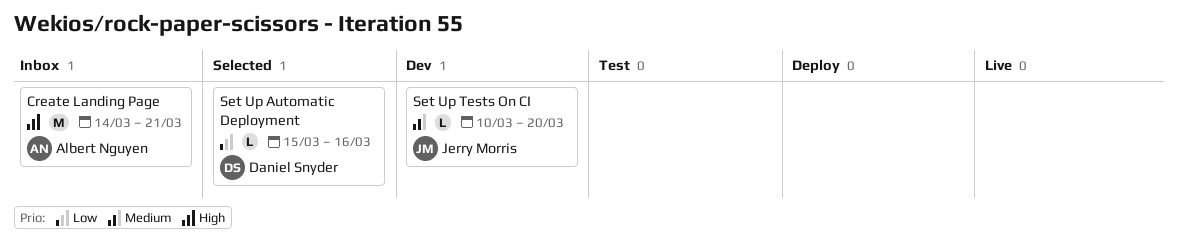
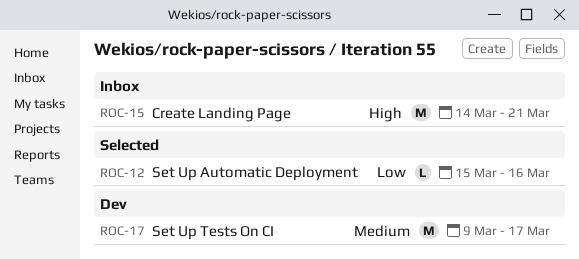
Set Up Tests On CI, estimate: L -> M
Set Up Tests On CI, start: Mar 10 -> Mar 9
Set Up Tests On CI, due: Mar 20 -> Mar 17

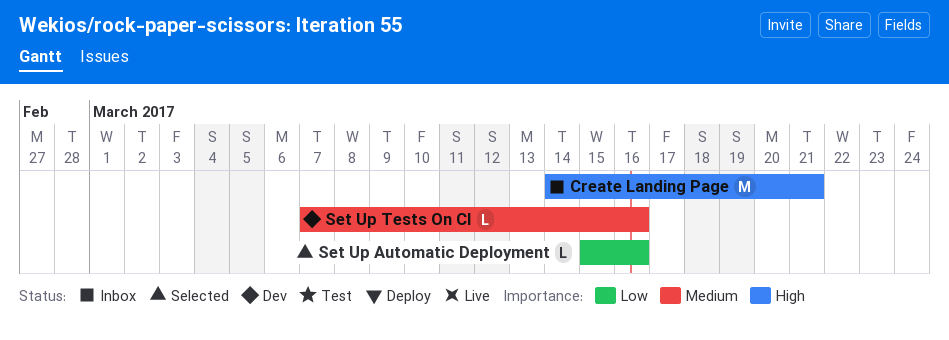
Set Up Tests On CI, estimate: M -> L
Set Up Tests On CI, start: Mar 9 -> Mar 7
Set Up Tests On CI, due: Mar 17 -> Mar 16

